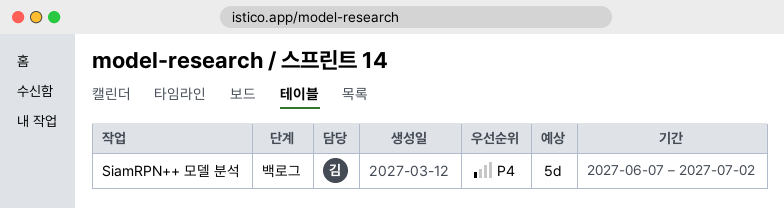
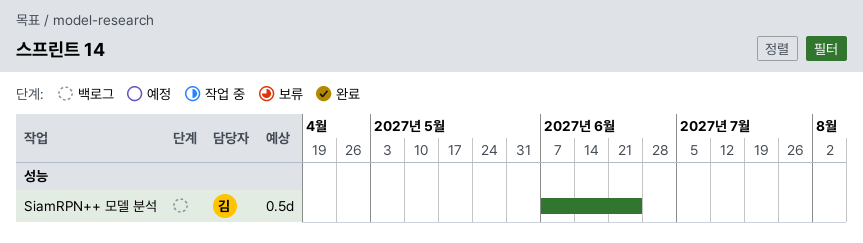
SiamRPN++ 모델 분석, estimate: 5d -> 0.5d
SiamRPN++ 모델 분석, due: Jul 2 -> Jun 25

